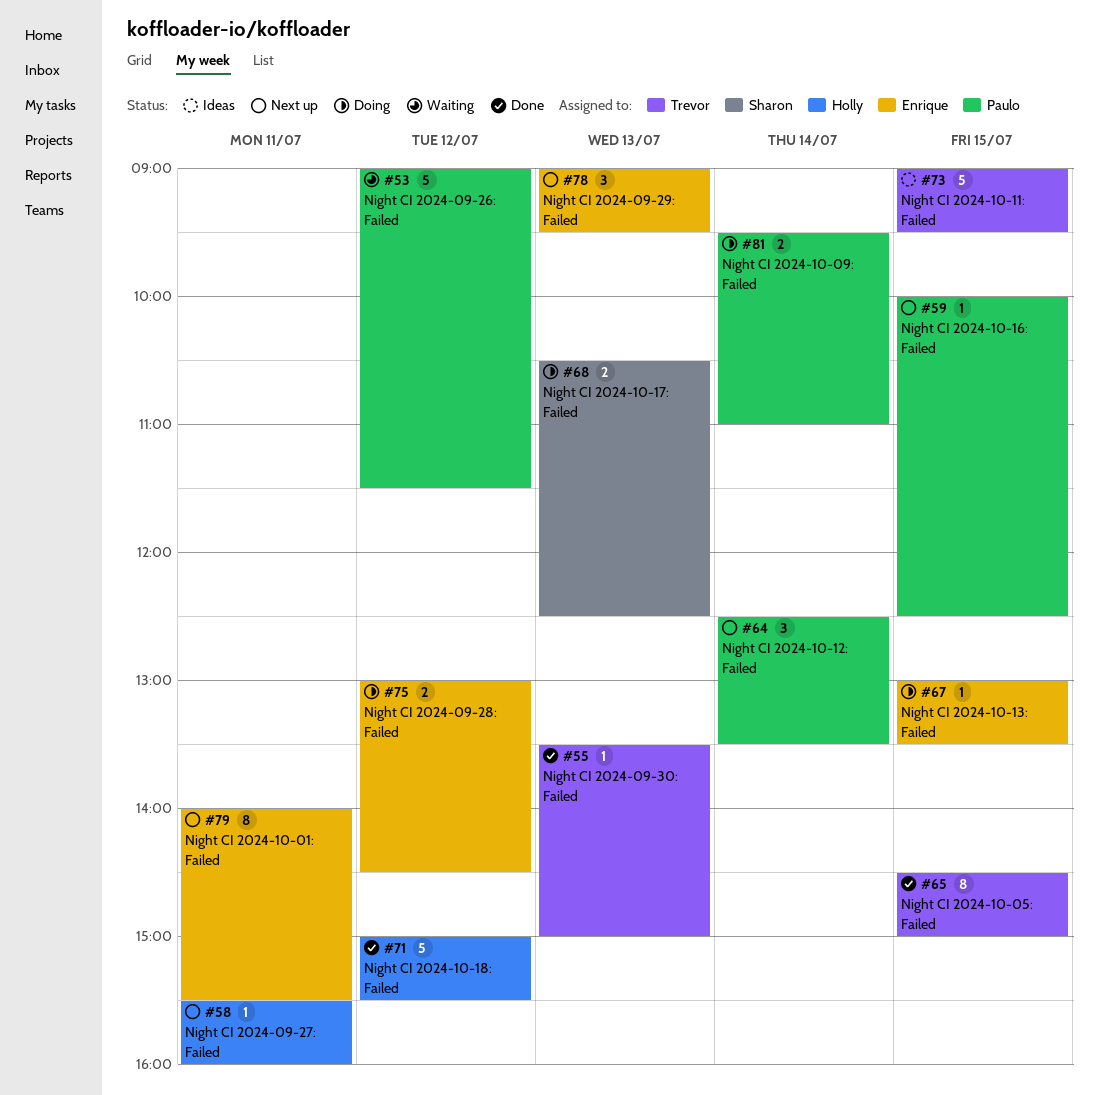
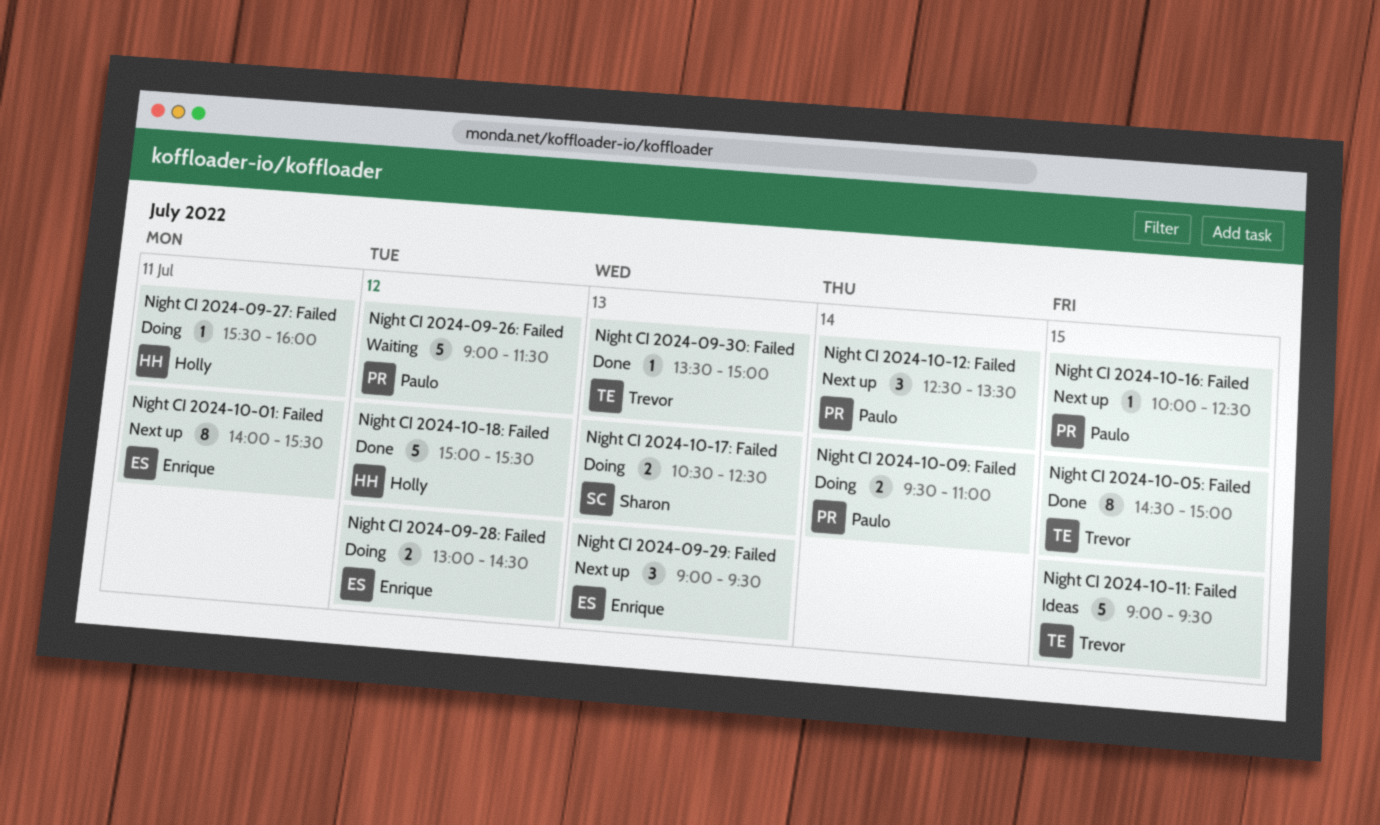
Night CI 2024-09-27: Failed, status: Next up -> Doing
Night CI 2024-10-13: Failed: present -> none

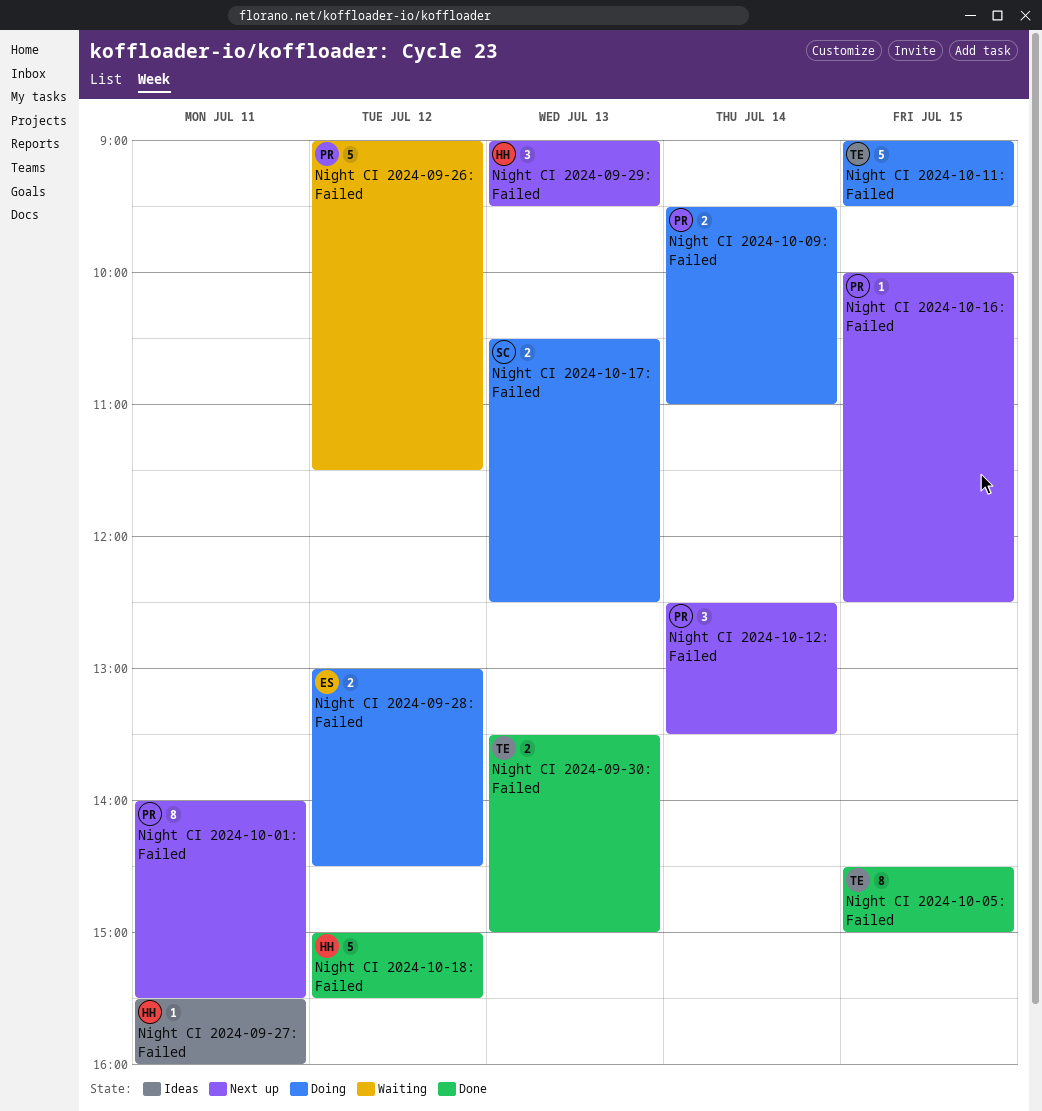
Night CI 2024-09-27: Failed, status: Doing -> Ideas
Night CI 2024-09-29: Failed, owner: Enrique -> Holly
Night CI 2024-09-30: Failed, estimate: 1 -> 2
Night CI 2024-10-01: Failed, owner: Enrique -> Paulo
Night CI 2024-10-11: Failed, status: Ideas -> Doing

